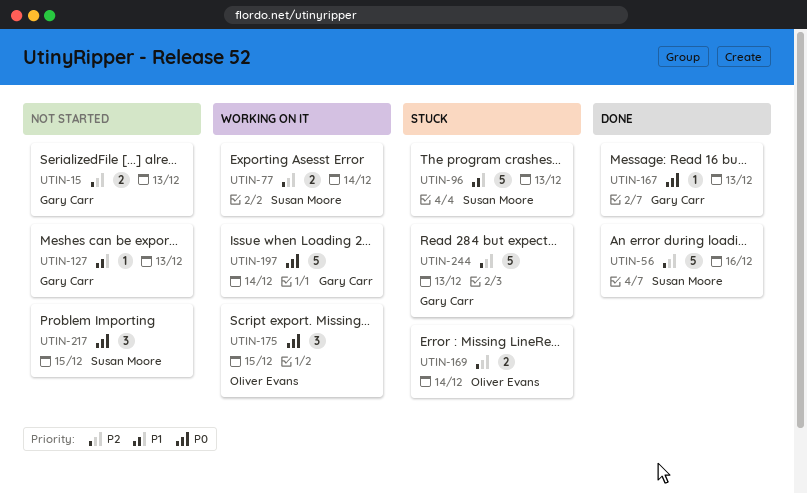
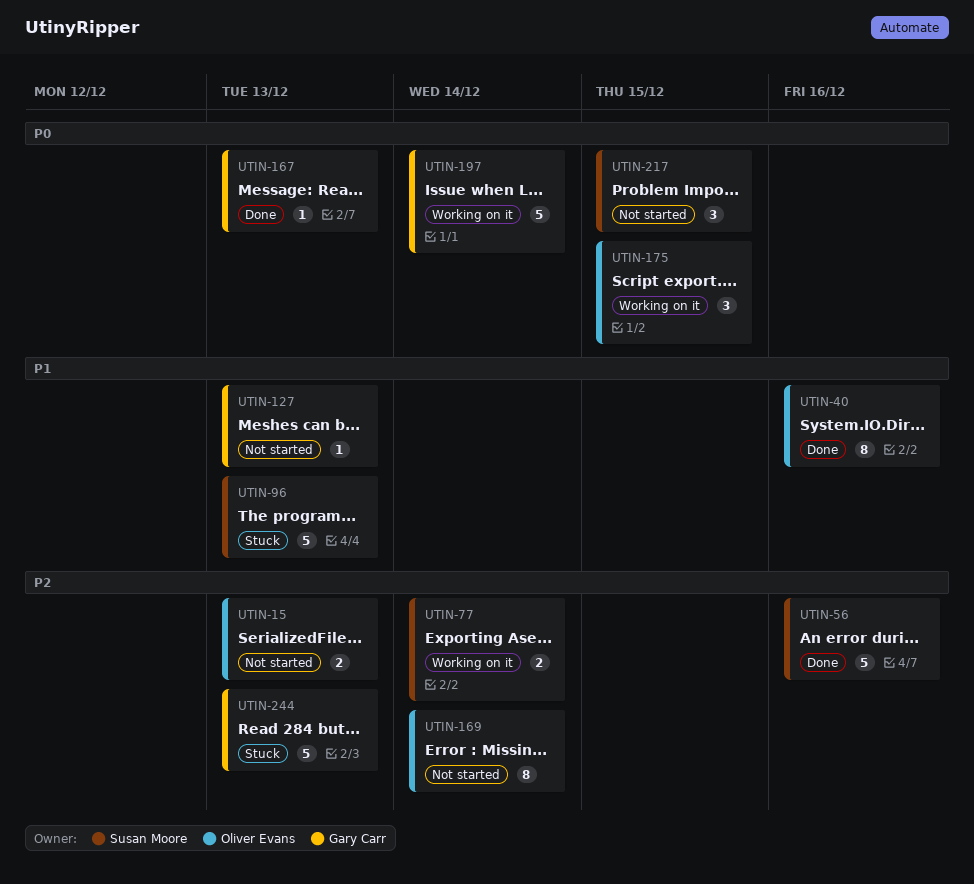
UTIN-15, owner: Gary Carr -> Oliver Evans
UTIN-40: none -> present
UTIN-169, status: Stuck -> Not started
UTIN-169, estimate: 2 -> 8

